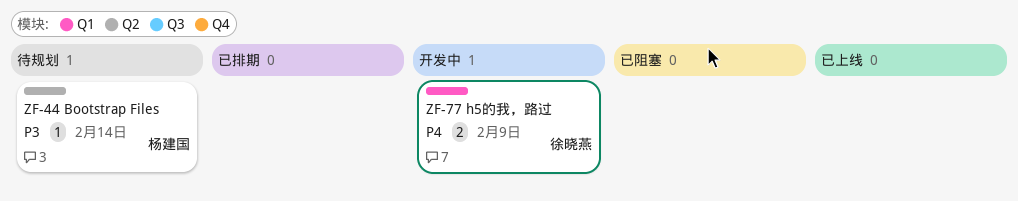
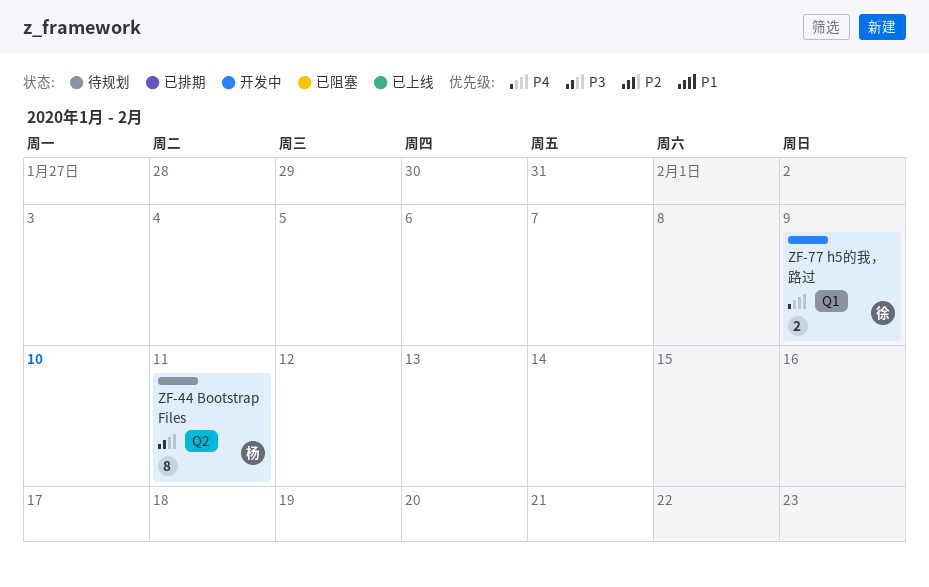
ZF-44, estimate: 1 -> 8
ZF-44, due: Feb 14 -> Feb 11

